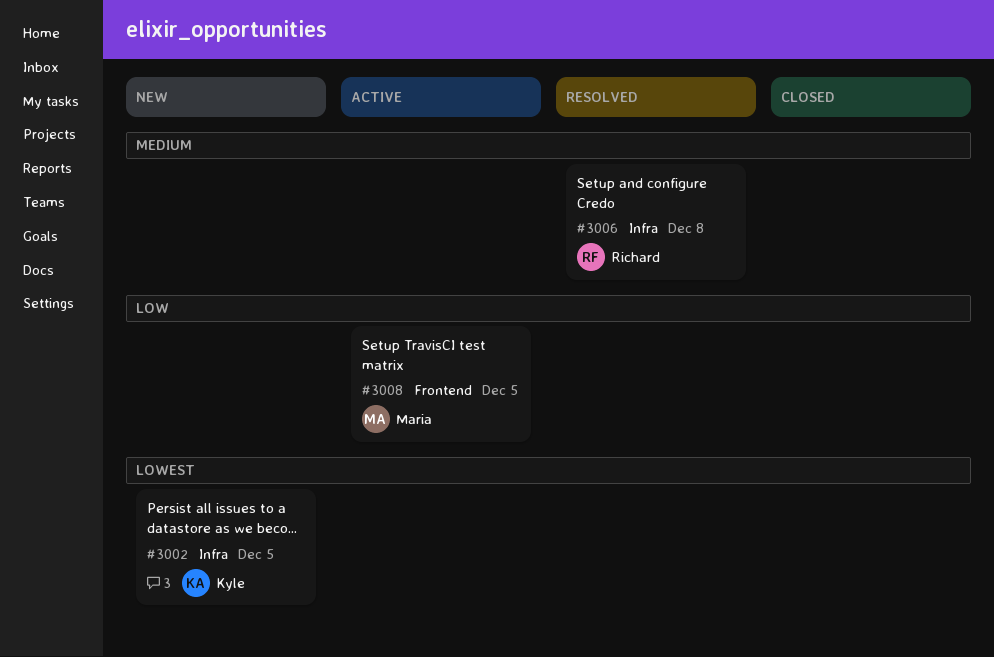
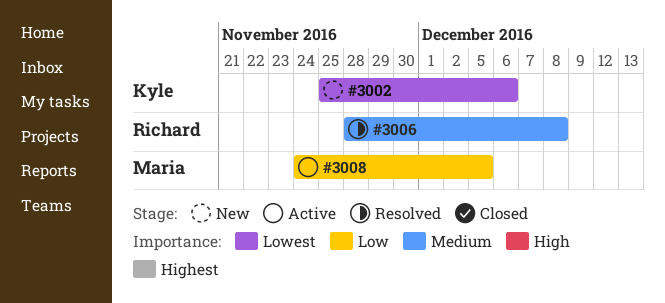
#3002, due: Dec 5 -> Dec 6

